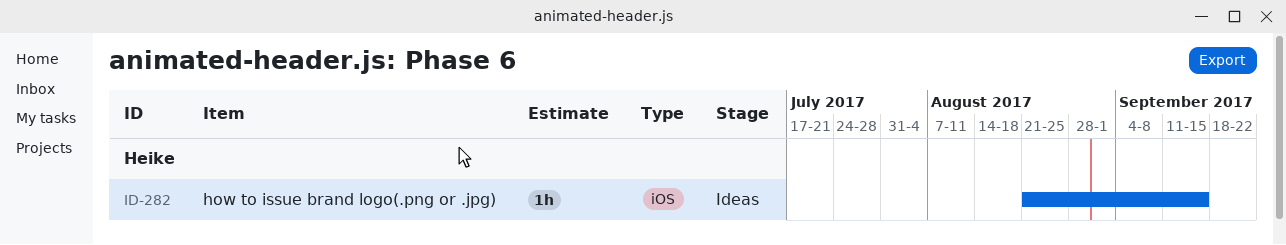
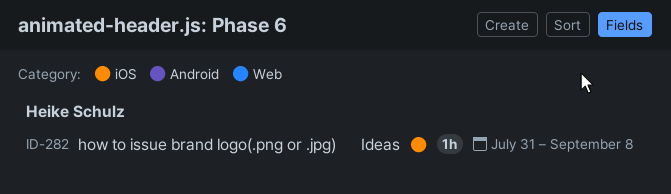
ID-282, start: Aug 21 -> Jul 31
ID-282, due: Sep 15 -> Sep 8

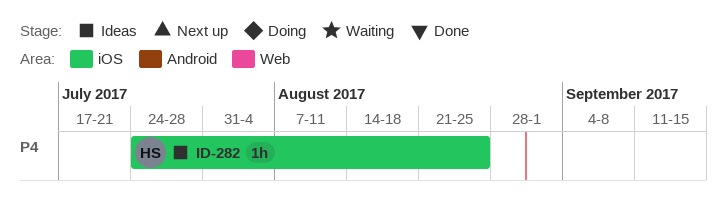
ID-282, start: Jul 31 -> Jul 24
ID-282, due: Sep 8 -> Aug 25

